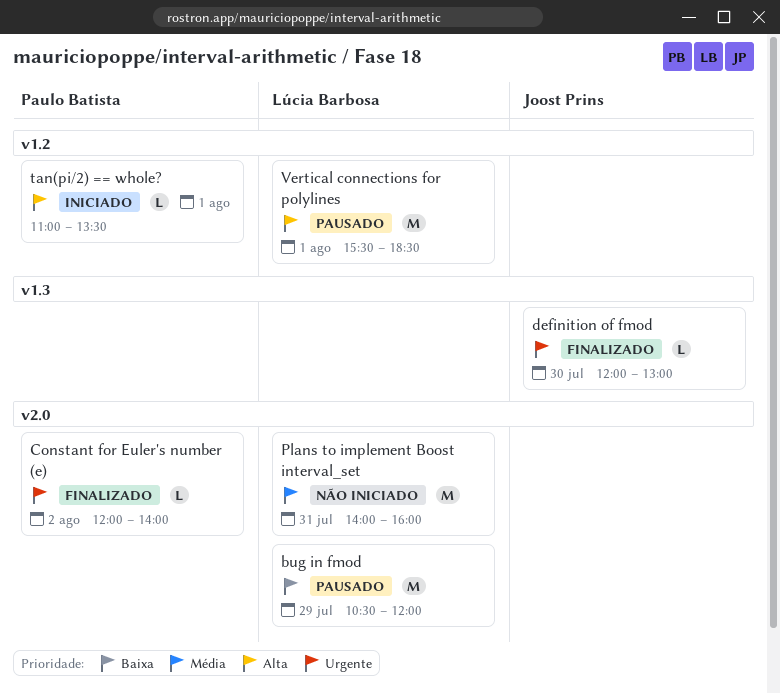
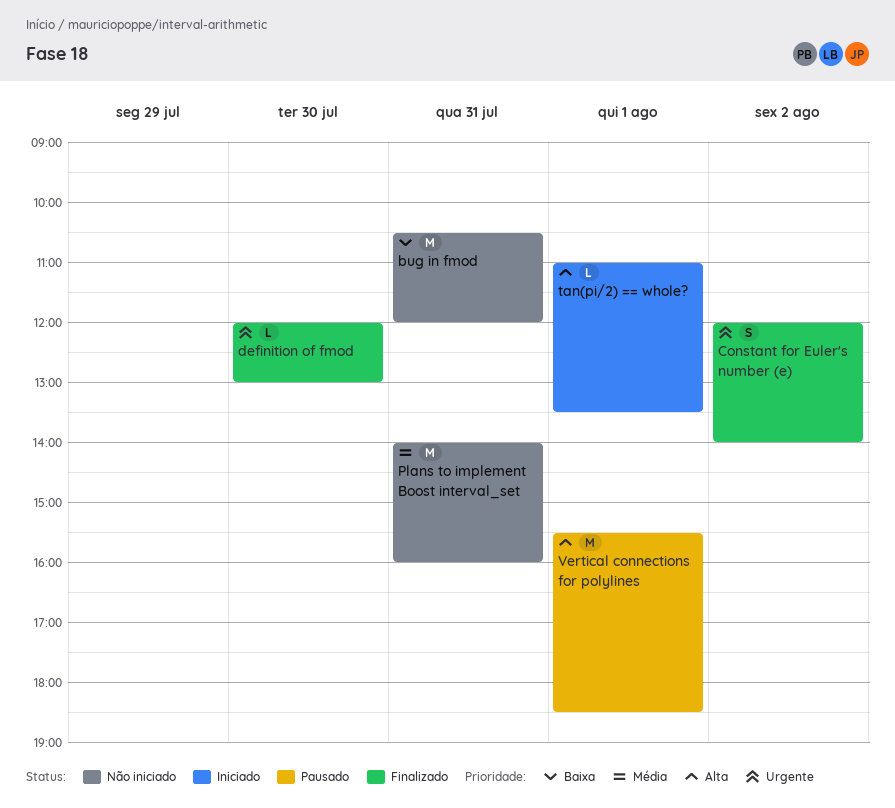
bug in fmod, status: Pausado -> Não iniciado
bug in fmod, day: Jul 29 -> Jul 31
Constant for Euler's number (e), estimate: L -> S

